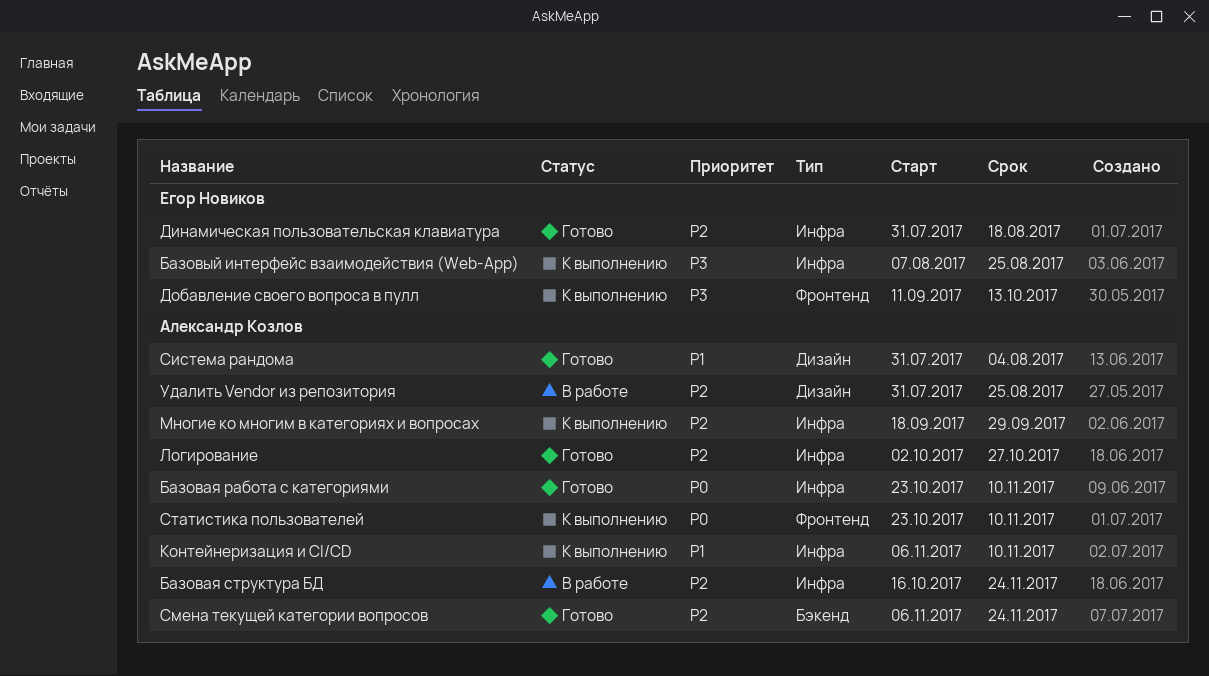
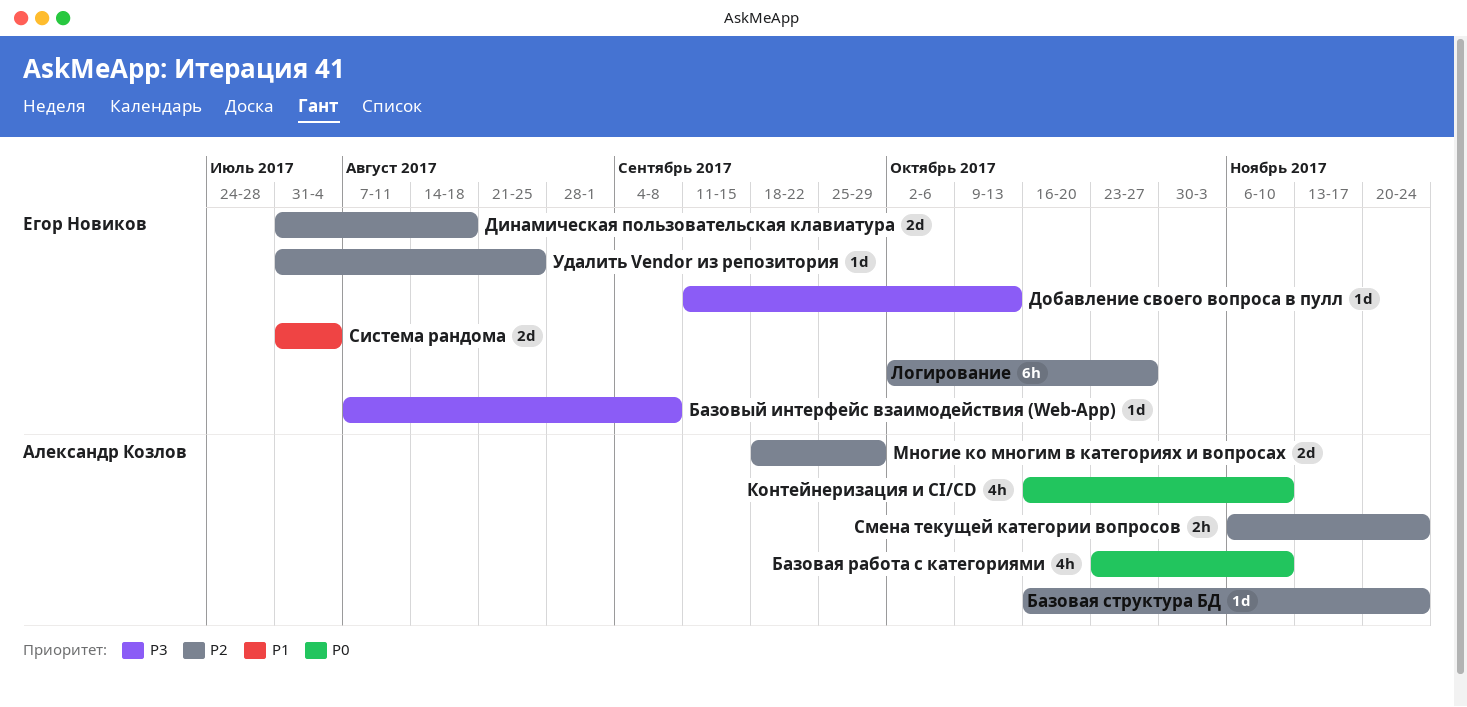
Базовый интерфейс взаимодействия (Web-App), due: Aug 25 -> Sep 8
Контейнеризация и CI/CD, priority: P1 -> P0
Контейнеризация и CI/CD, start: Nov 6 -> Oct 16
Логирование, owner: Александр Козлов -> Егор Новиков
Система рандома, owner: Александр Козлов -> Егор Новиков
Статистика пользователей: present -> none
Удалить Vendor из репозитория, owner: Александр Козлов -> Егор Новиков

